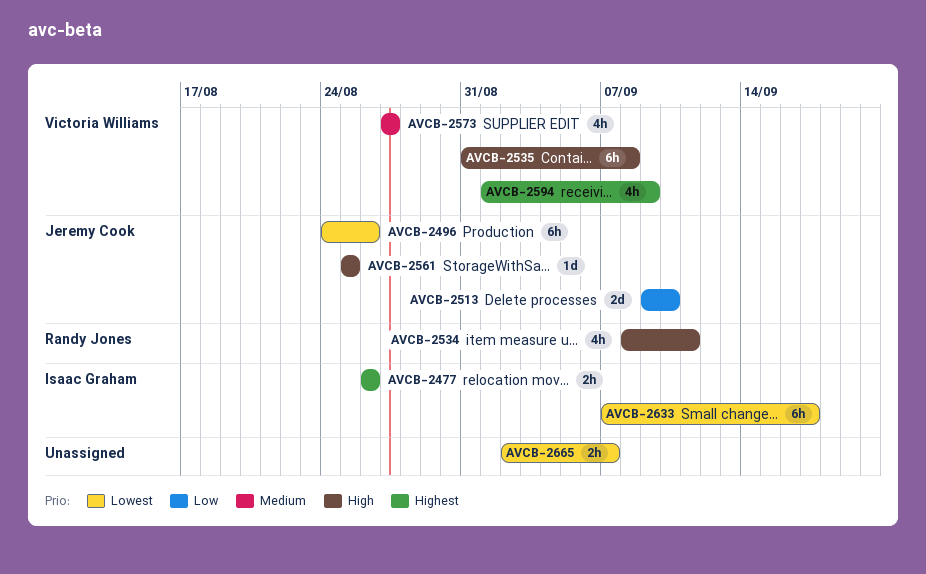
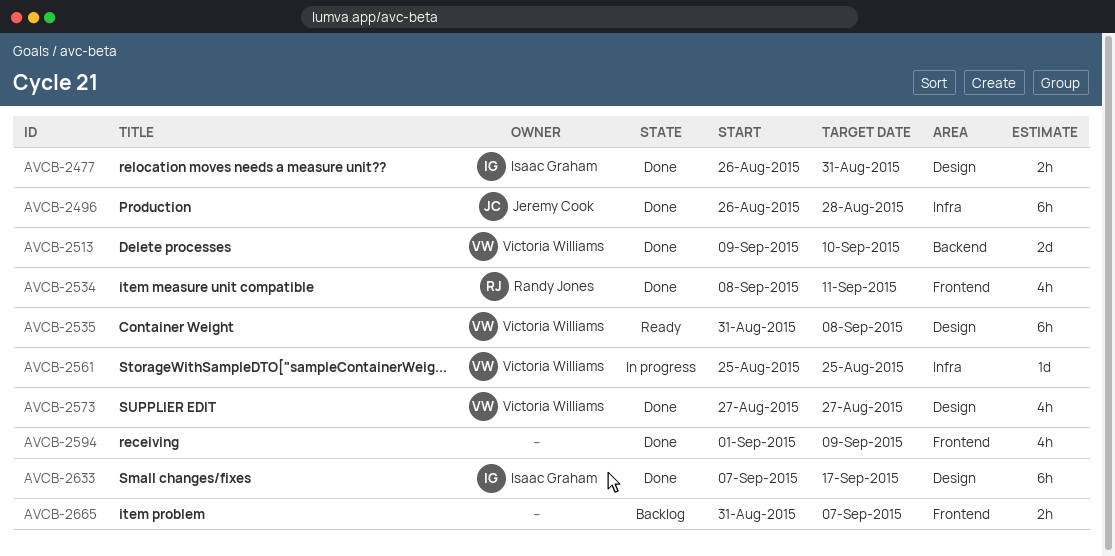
AVCB-2477, due: Aug 26 -> Aug 31
AVCB-2496, start: Aug 24 -> Aug 26
AVCB-2496, due: Aug 26 -> Aug 28
AVCB-2513, owner: Jeremy Cook -> Victoria Williams
AVCB-2561, owner: Jeremy Cook -> Victoria Williams
AVCB-2594, owner: Victoria Williams -> none
AVCB-2665, start: Sep 2 -> Aug 31

